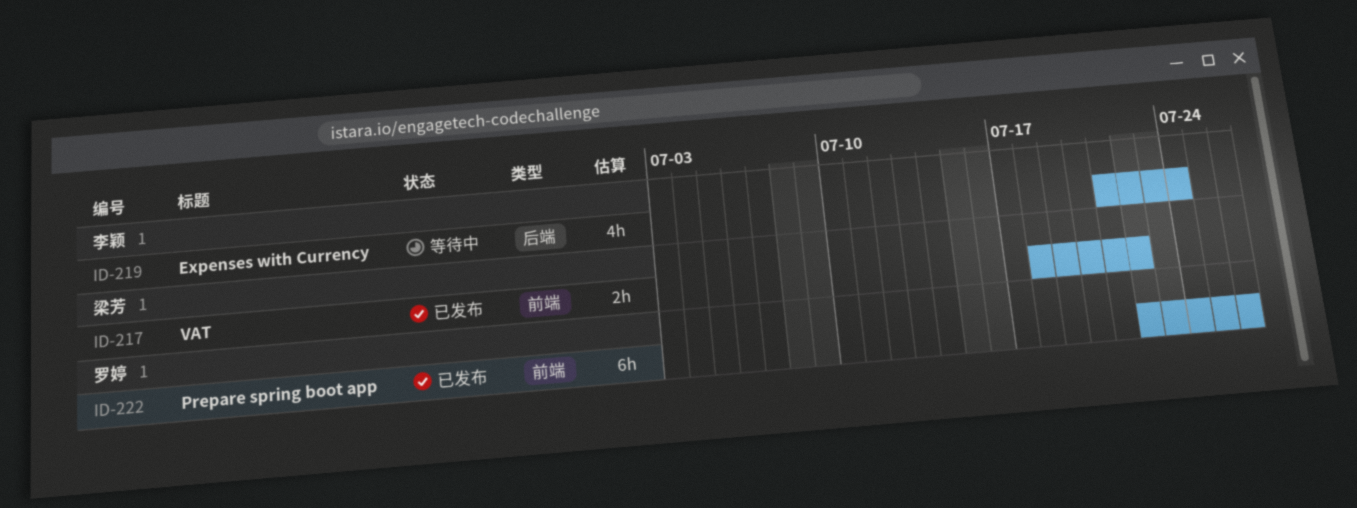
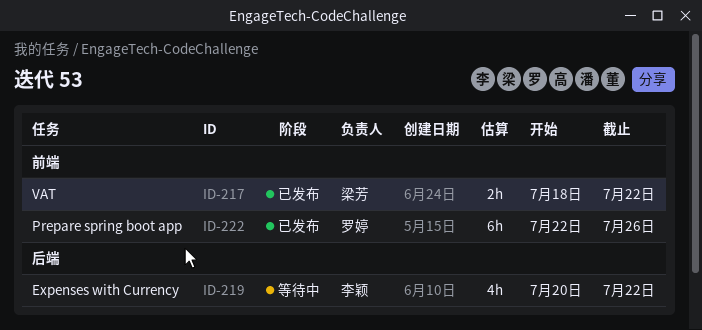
ID-219, start: Jul 21 -> Jul 20
ID-219, due: Jul 24 -> Jul 22

